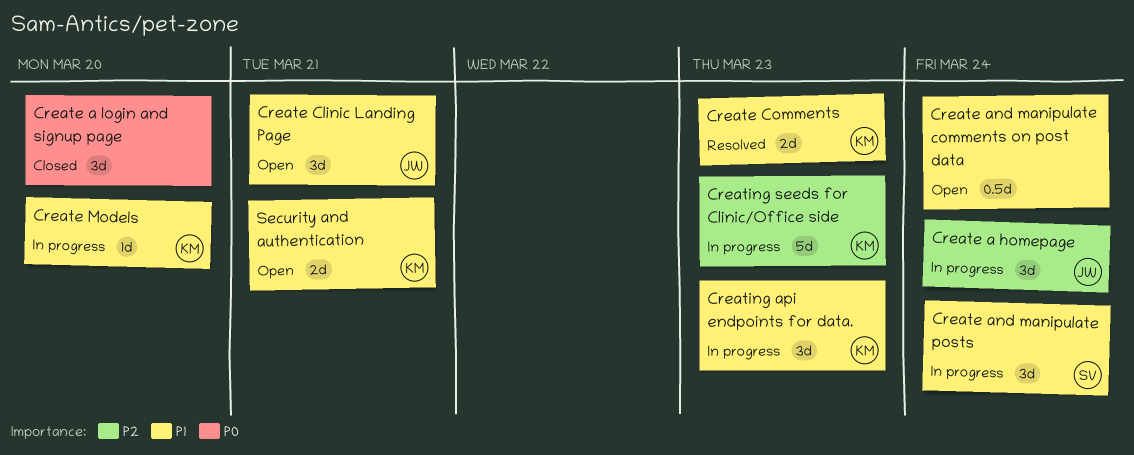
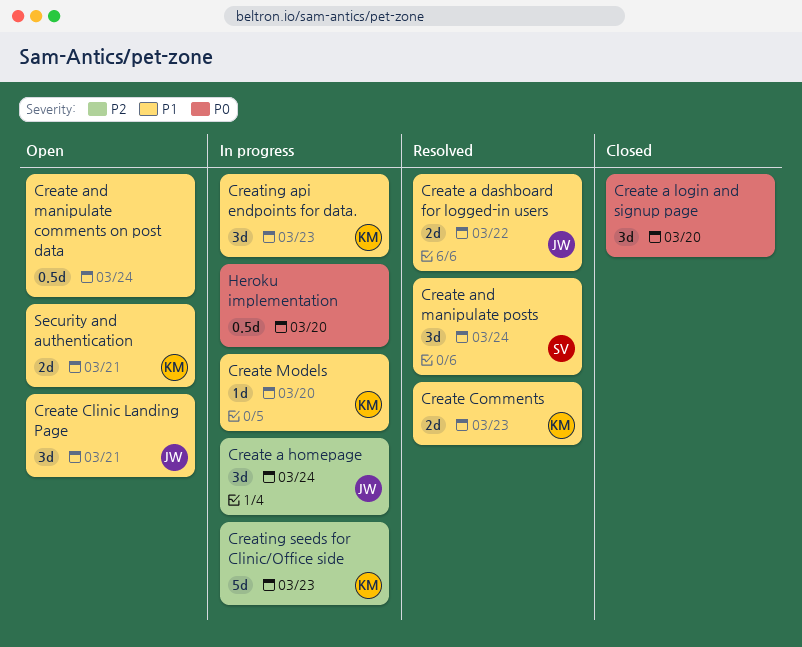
Create a dashboard for logged-in users: none -> present
Create and manipulate posts, status: In progress -> Resolved
Heroku implementation: none -> present

